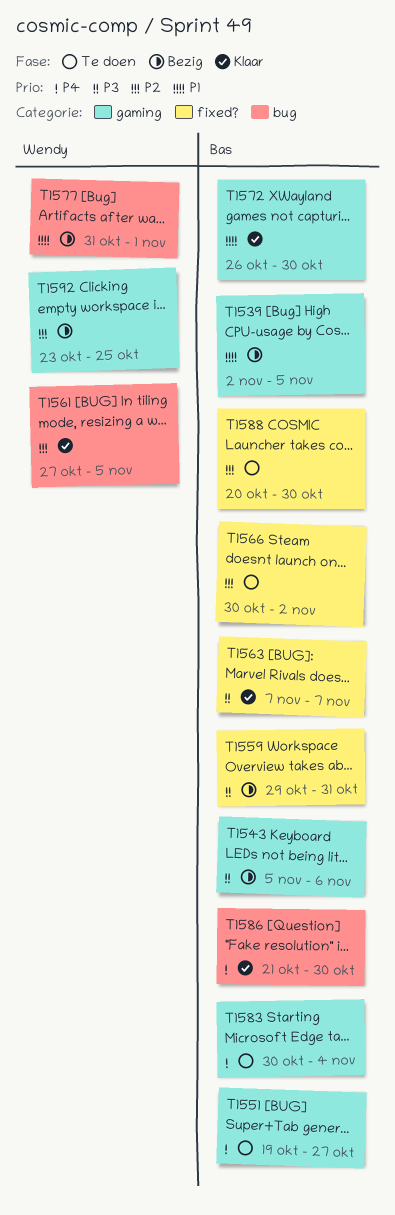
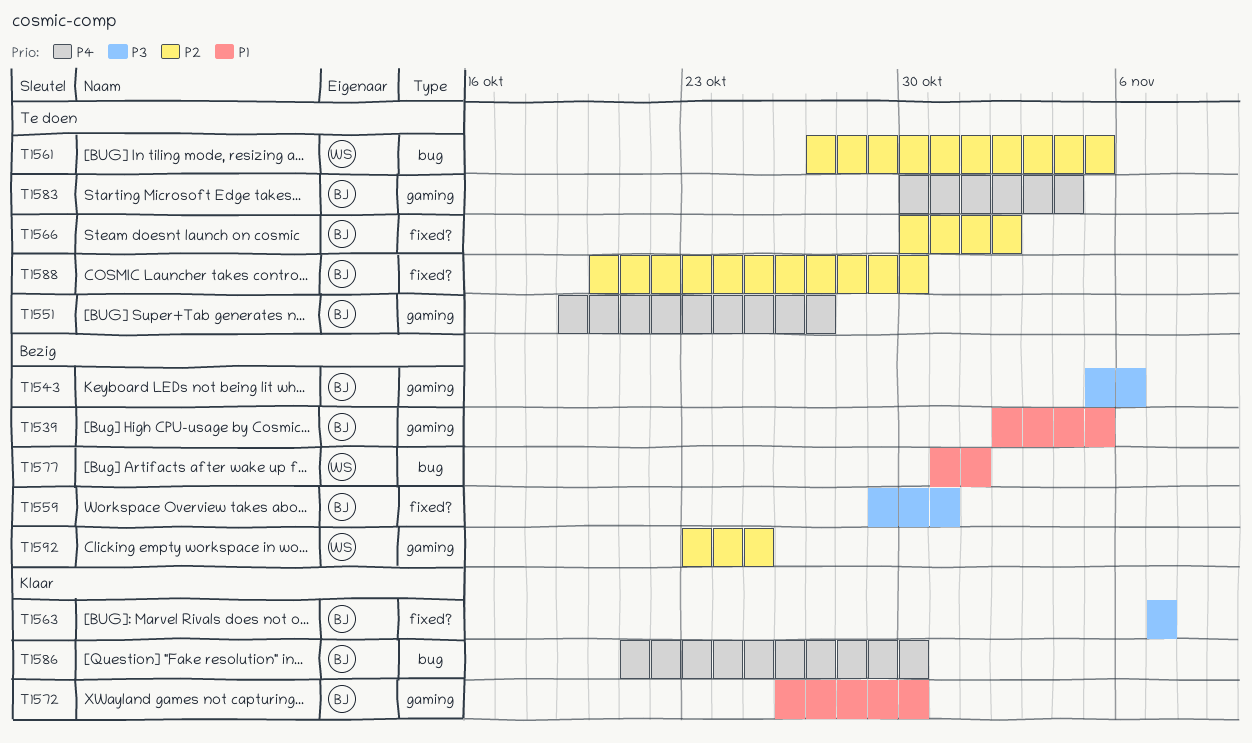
T1561, status: Klaar -> Te doen

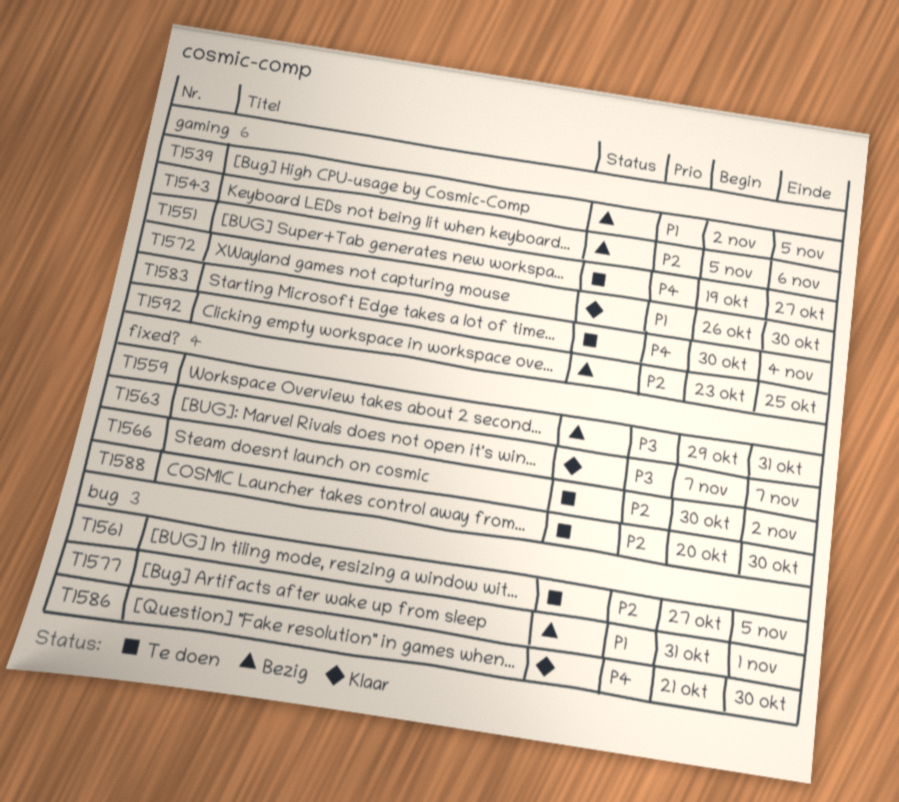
T1543, priority: P3 -> P2

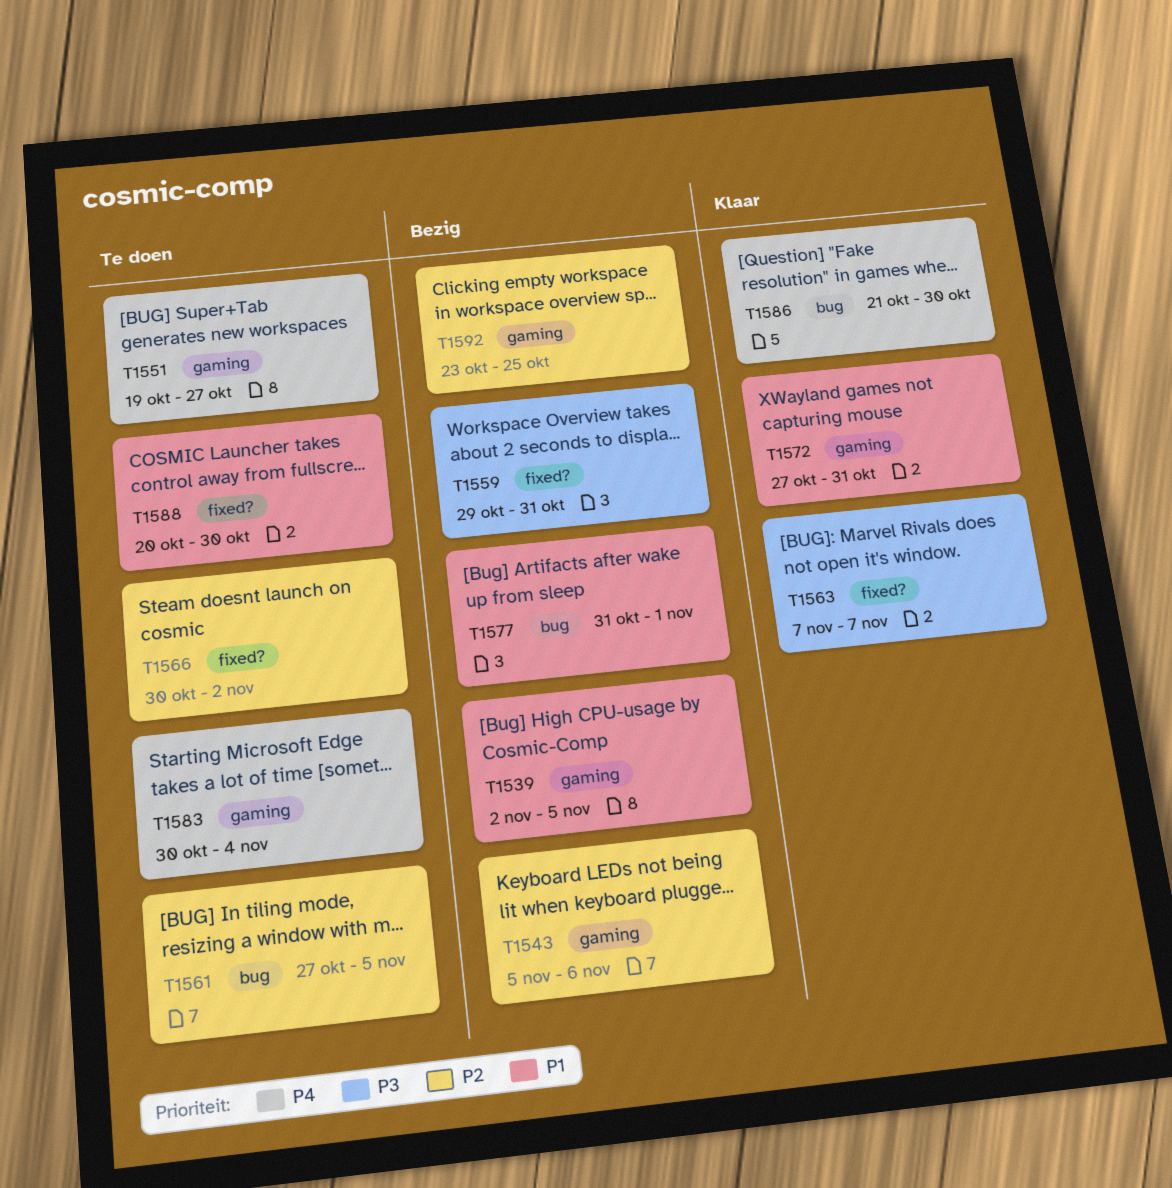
T1572, start: Oct 26 -> Oct 27
T1572, due: Oct 30 -> Oct 31
T1588, priority: P2 -> P1

